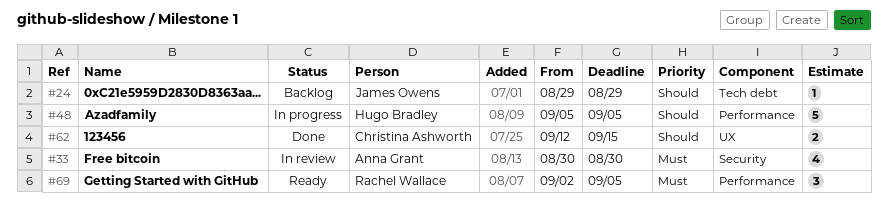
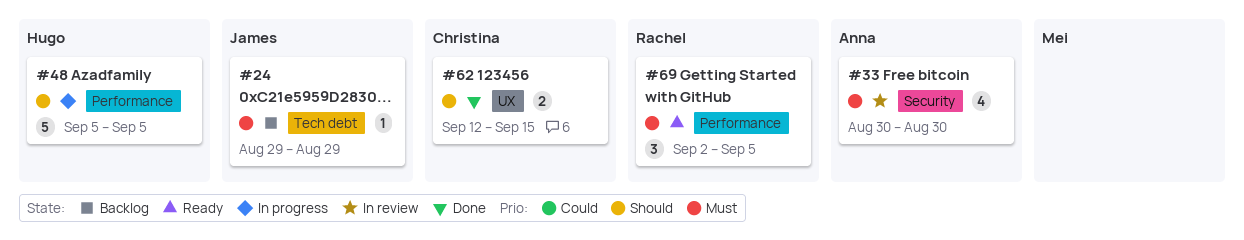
#24, priority: Should -> Must

